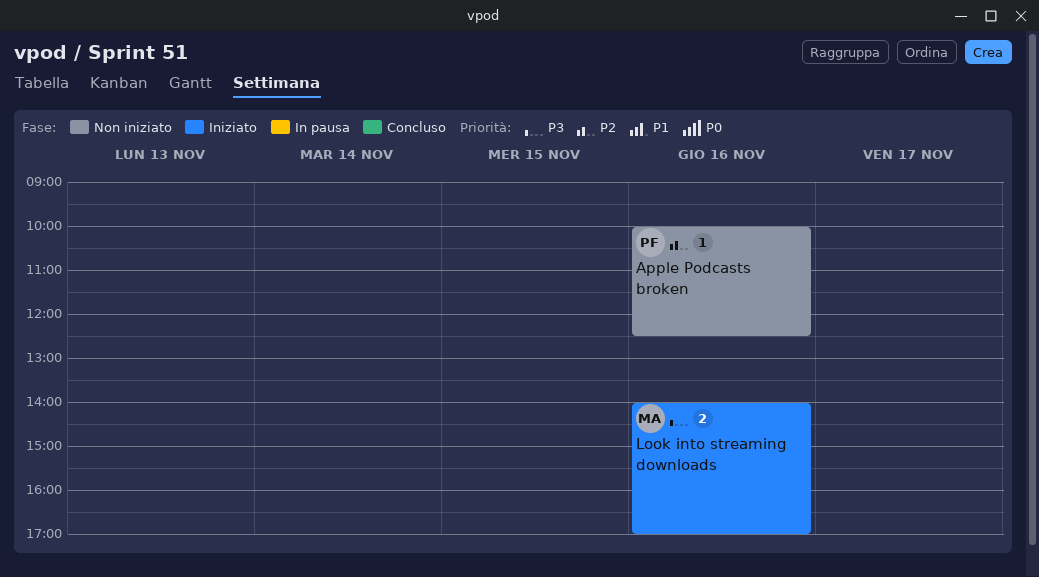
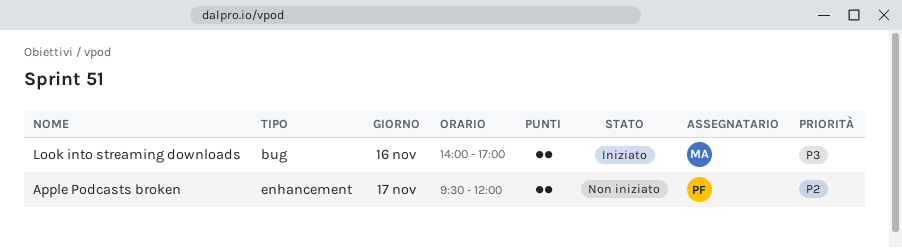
Apple Podcasts broken, estimate: 1 -> 2
Apple Podcasts broken, day: Nov 16 -> Nov 17
Apple Podcasts broken, begins: 10:00 -> 09:30
Apple Podcasts broken, ends: 12:30 -> 12:00

